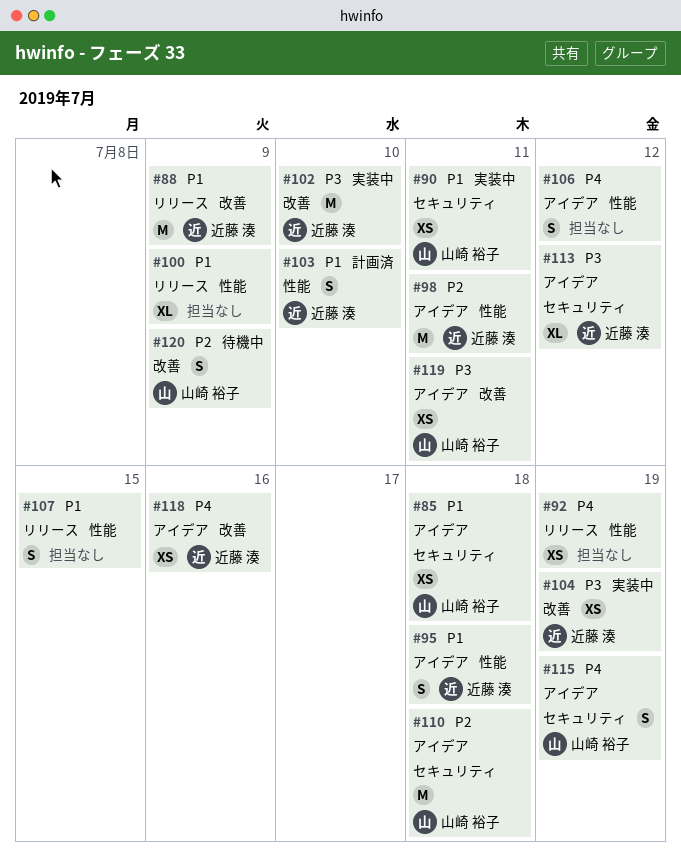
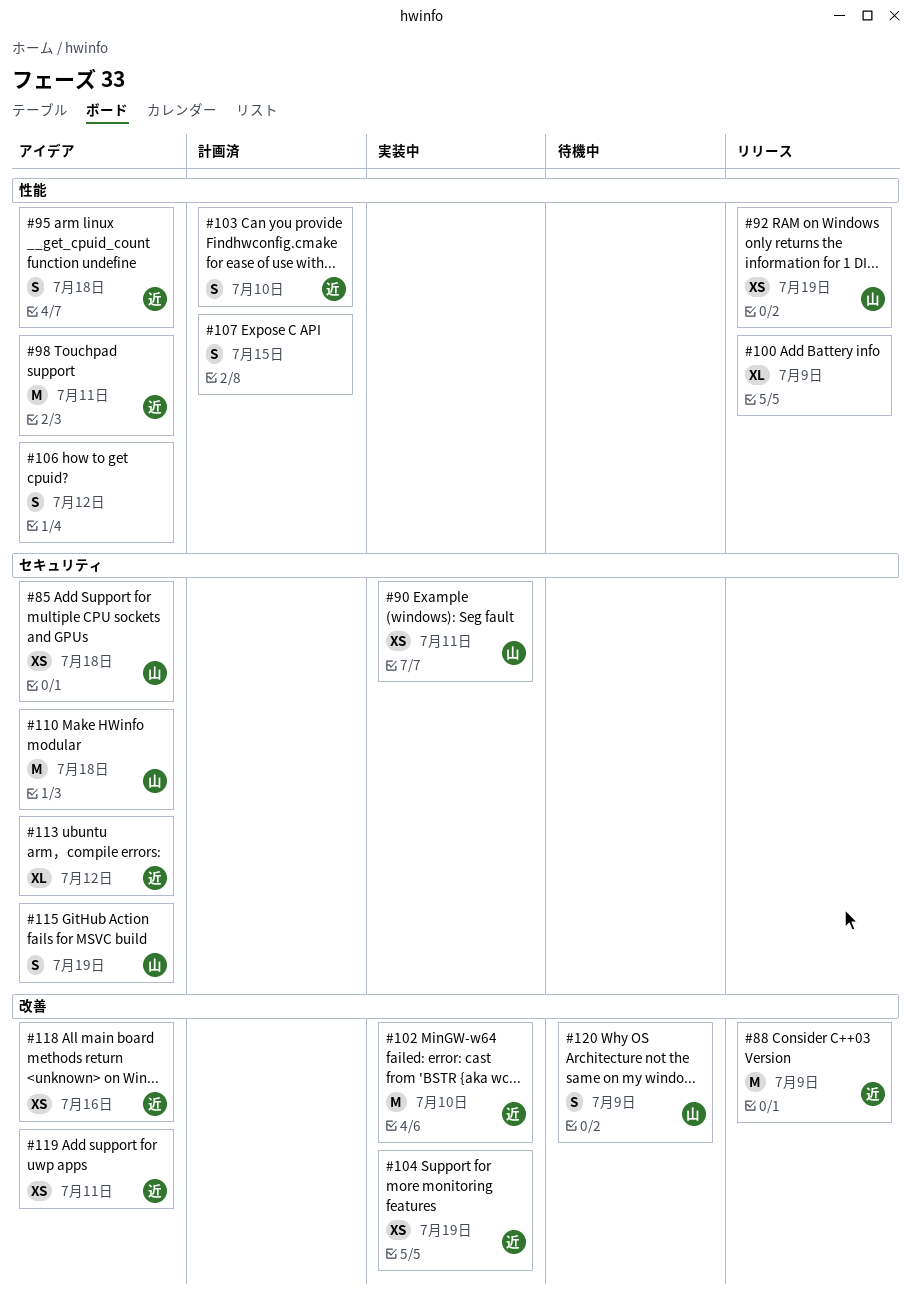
#92, owner: none -> 山崎 裕子
#107, status: リリース -> 計画済
#119, owner: 山崎 裕子 -> 近藤 湊

